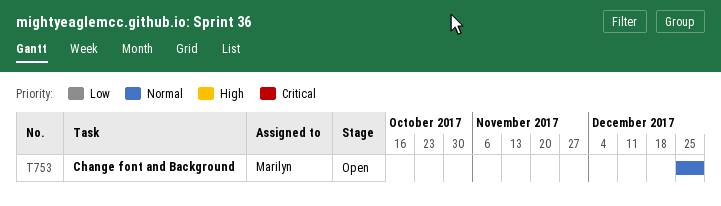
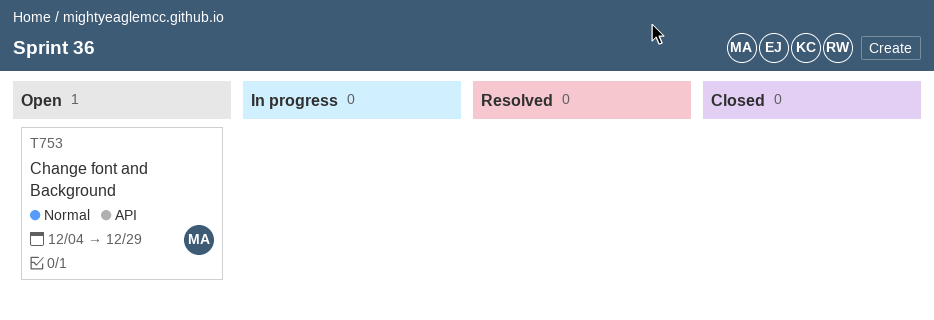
T753, start: Dec 25 -> Dec 4

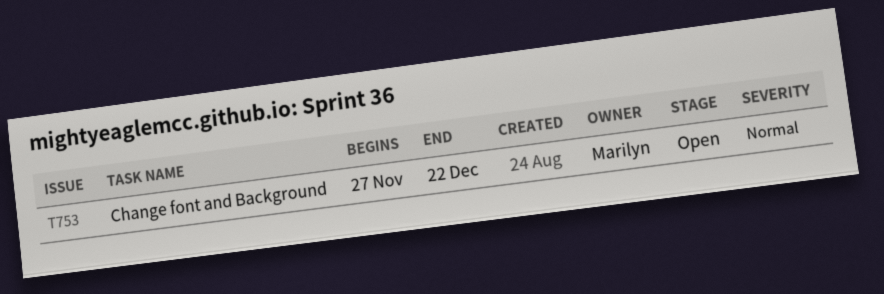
T753, start: Dec 4 -> Nov 27
T753, due: Dec 29 -> Dec 22

